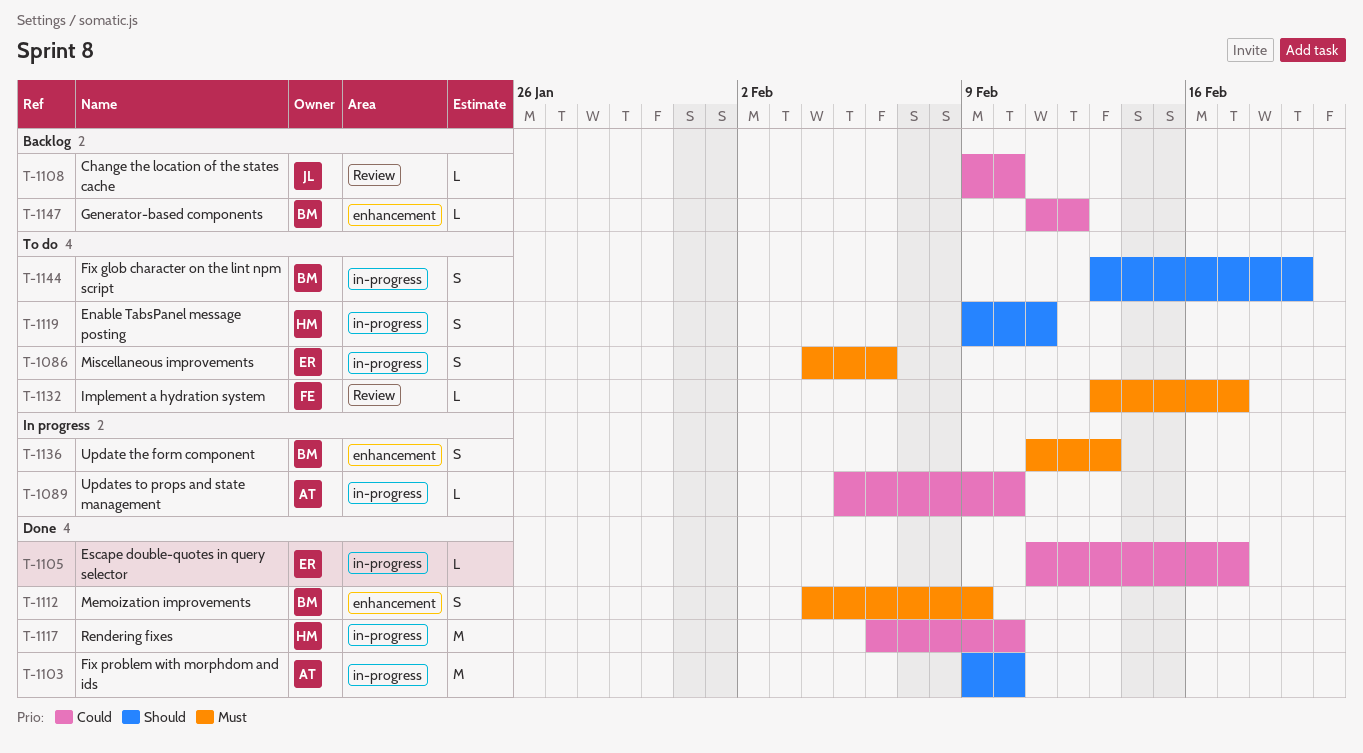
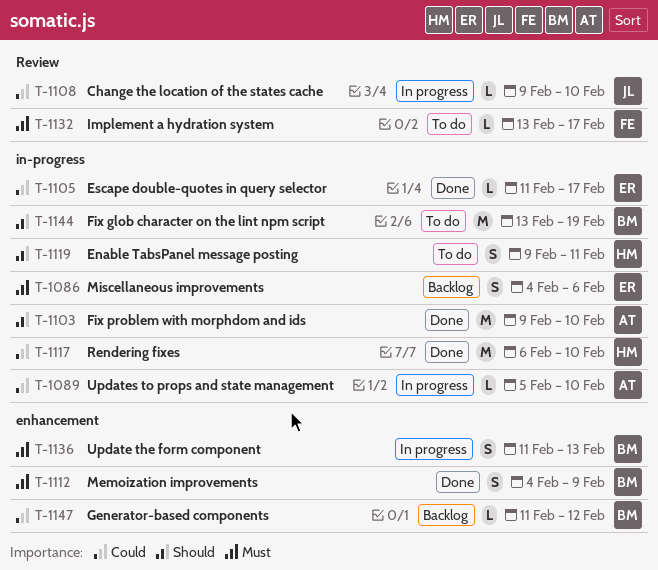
T-1086, status: To do -> Backlog
T-1108, status: Backlog -> In progress
T-1144, estimate: S -> M

